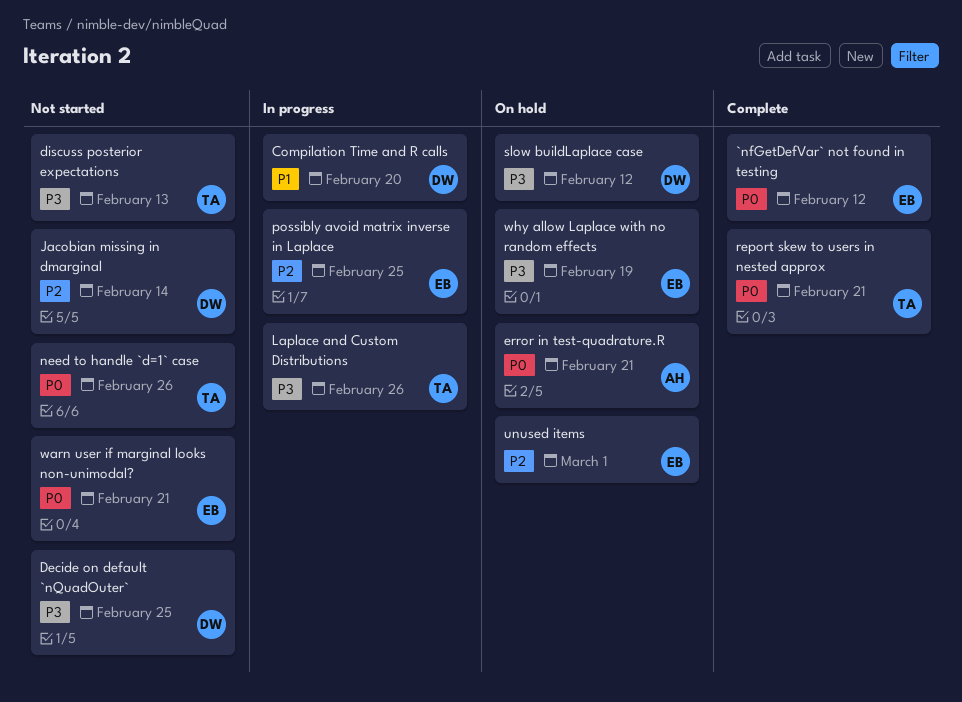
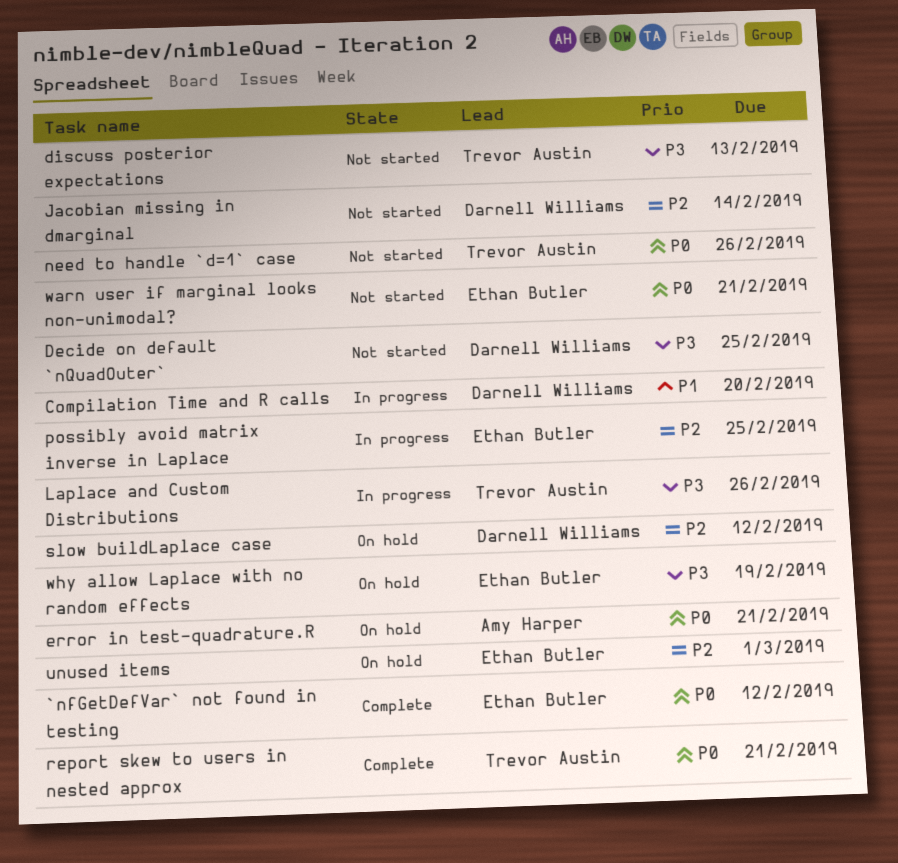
slow buildLaplace case, priority: P3 -> P2

